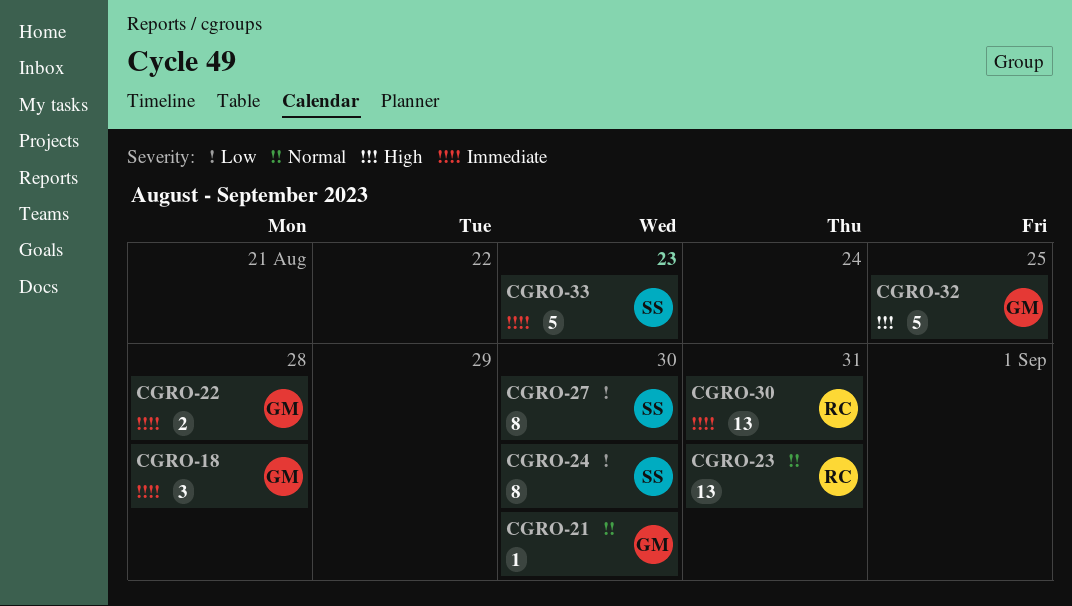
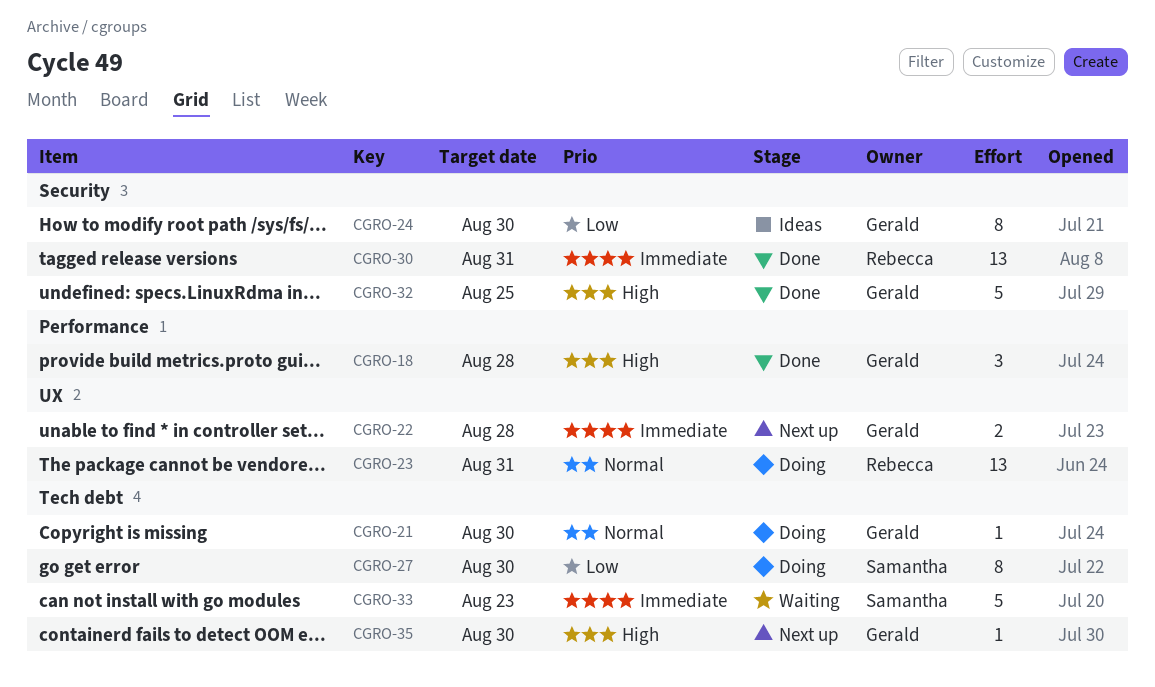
CGRO-18, priority: Immediate -> High
CGRO-24, owner: Samantha -> Gerald
CGRO-35: none -> present

